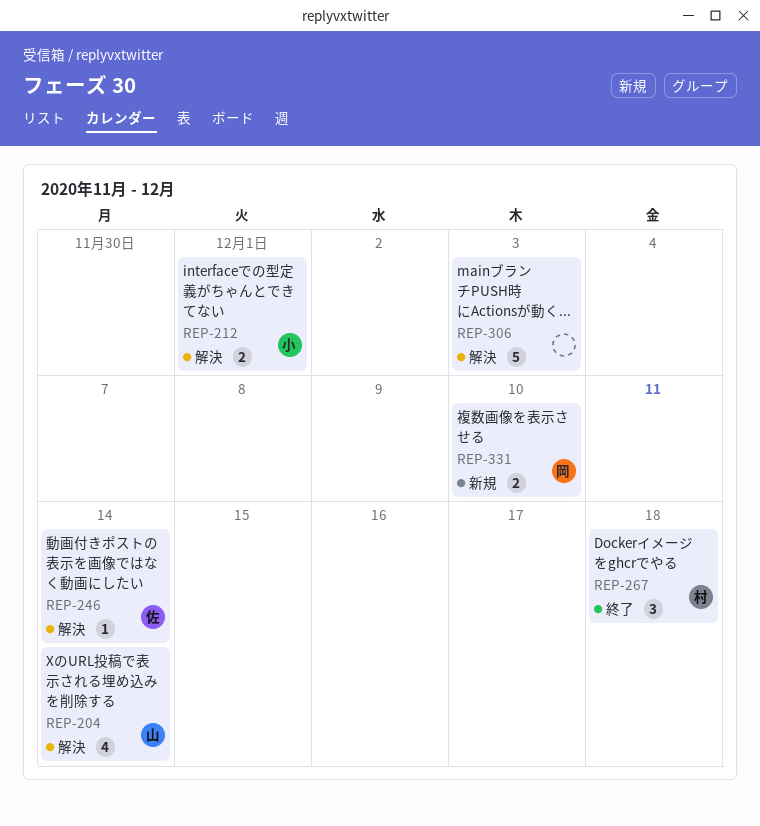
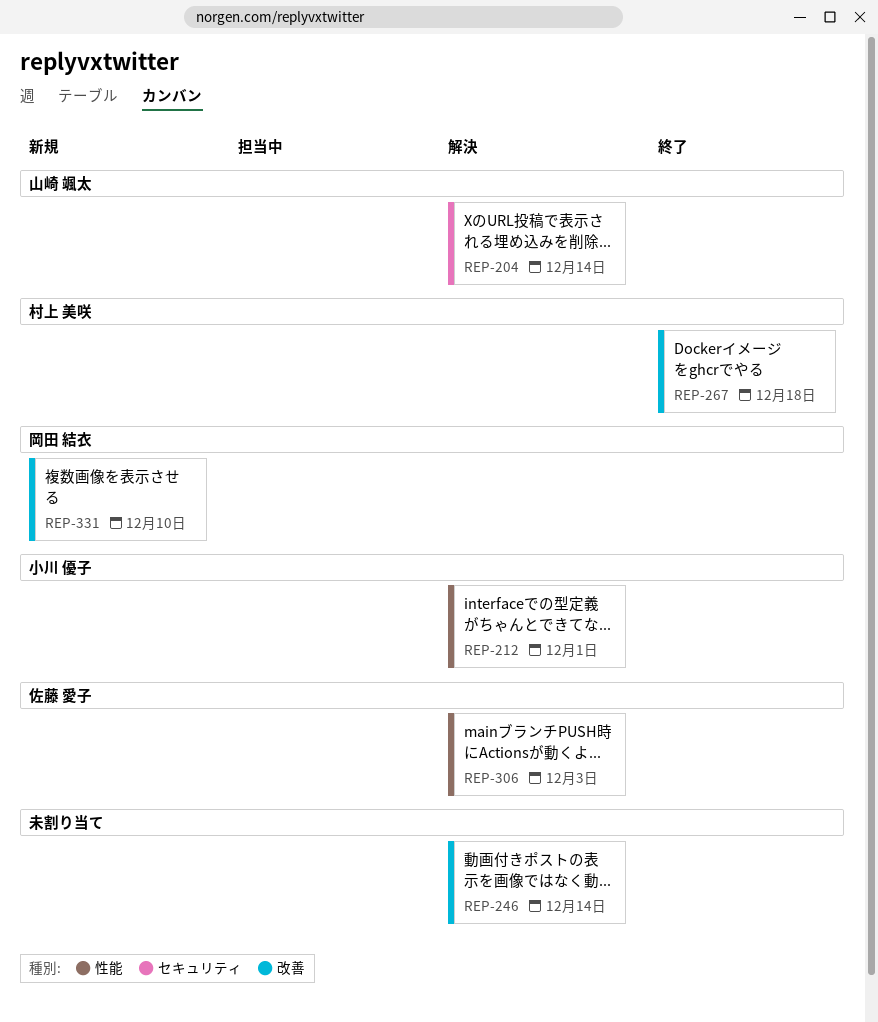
REP-246, owner: 佐藤 愛子 -> none
REP-306, owner: none -> 佐藤 愛子

